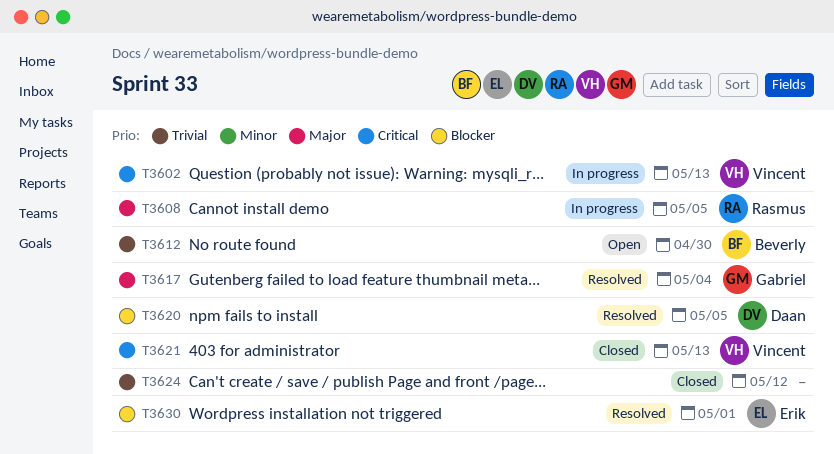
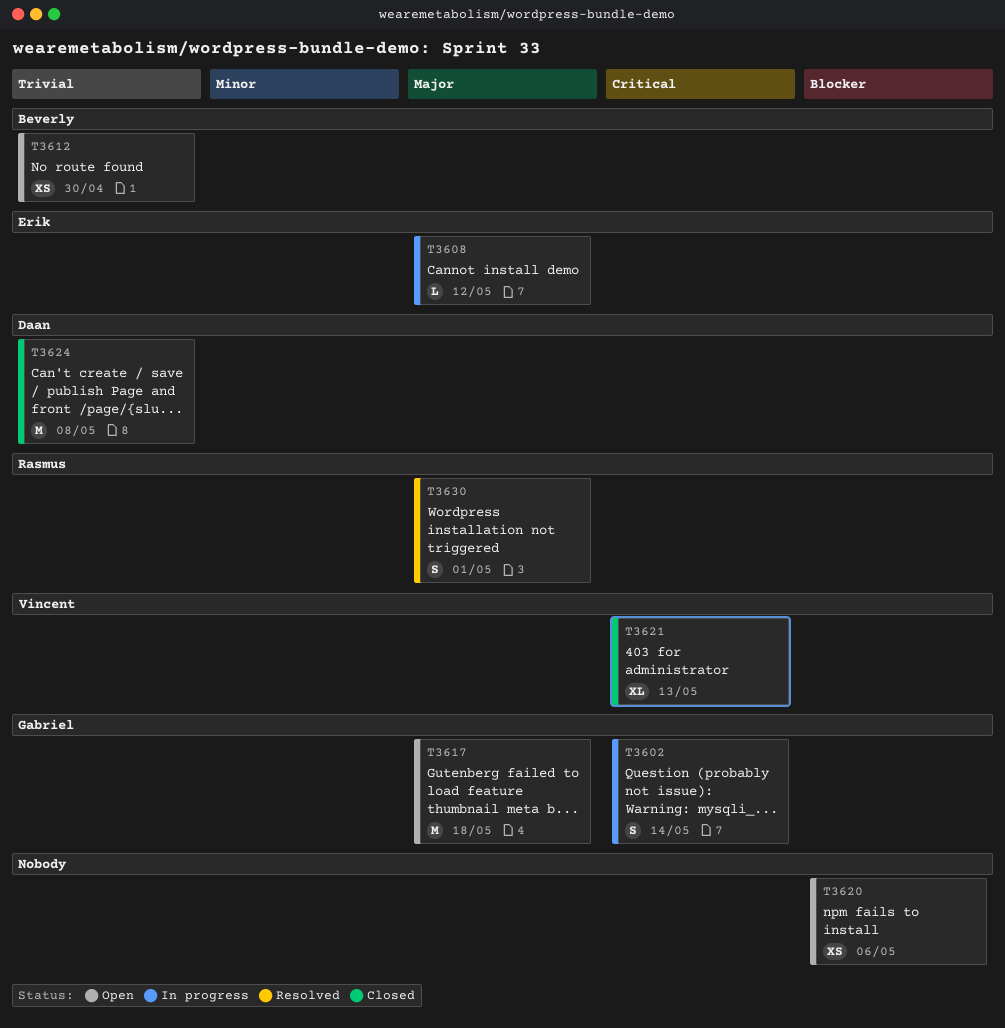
T3602, owner: Vincent -> Gabriel
T3602, due: May 13 -> May 14
T3608, owner: Rasmus -> Erik
T3608, due: May 5 -> May 12
T3617, status: Resolved -> Open
T3617, due: May 4 -> May 18
T3620, status: Resolved -> Open
T3620, owner: Daan -> none
T3620, due: May 5 -> May 6
T3624, owner: none -> Daan
T3624, due: May 12 -> May 8
T3630, owner: Erik -> Rasmus
T3630, priority: Blocker -> Major

